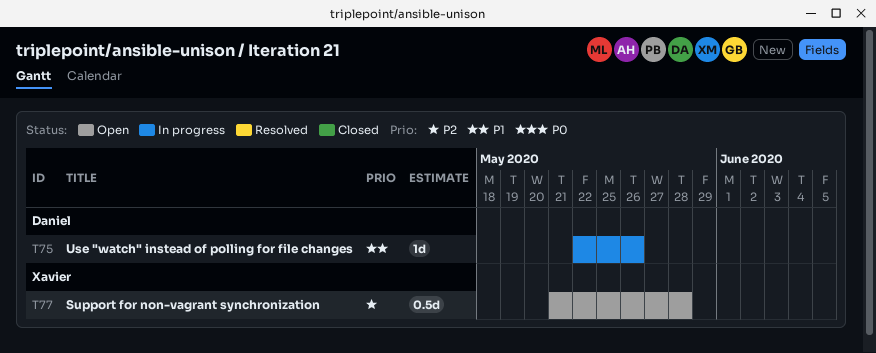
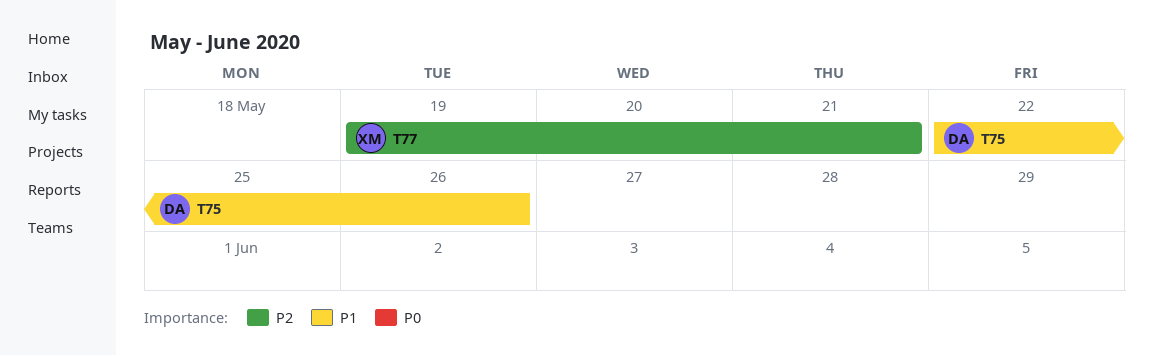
T77, start: May 21 -> May 19
T77, due: May 28 -> May 21

